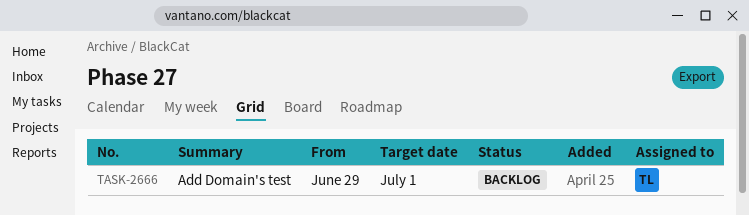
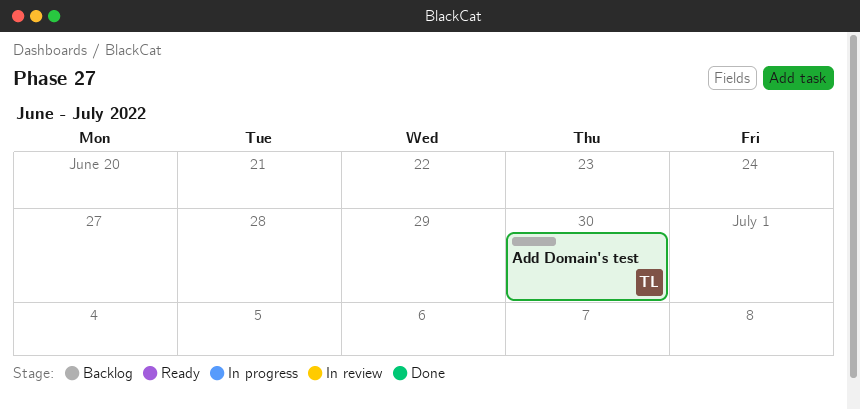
Add Domain's test, due: Jul 1 -> Jun 30

